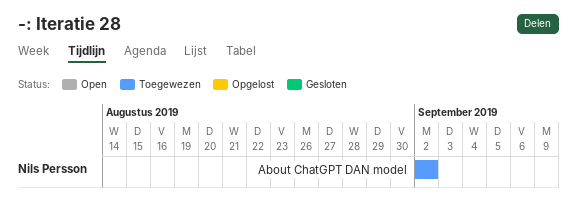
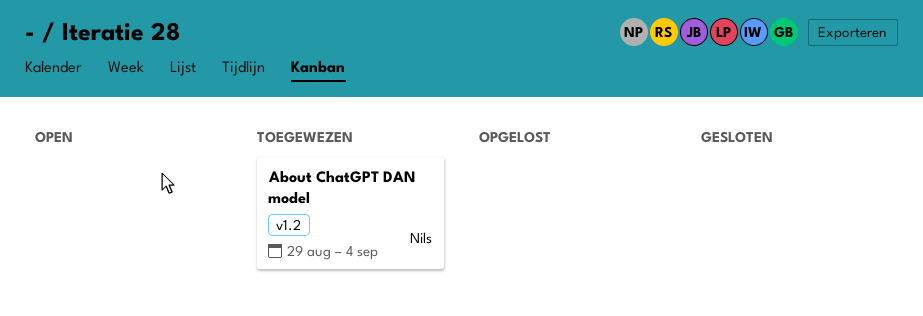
About ChatGPT DAN model, start: Sep 2 -> Aug 29
About ChatGPT DAN model, due: Sep 2 -> Sep 4

